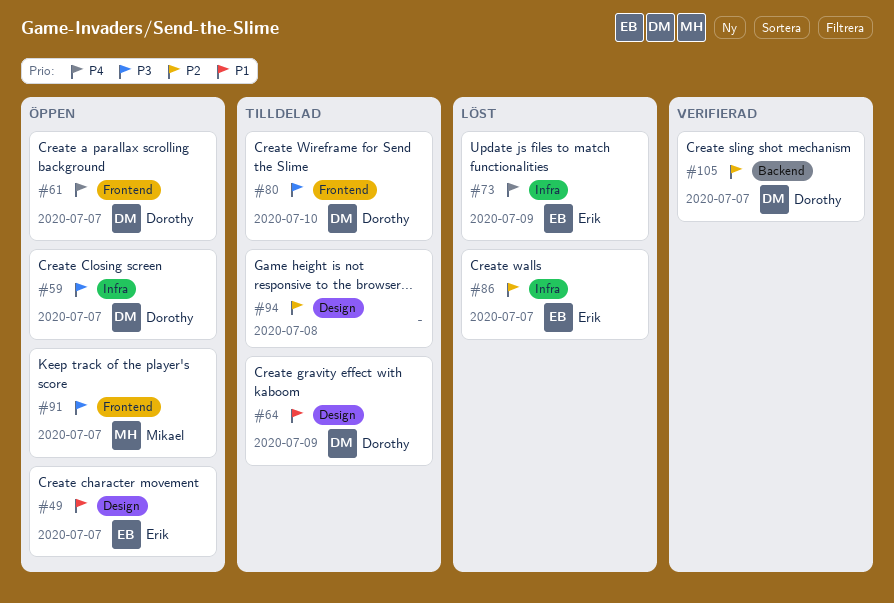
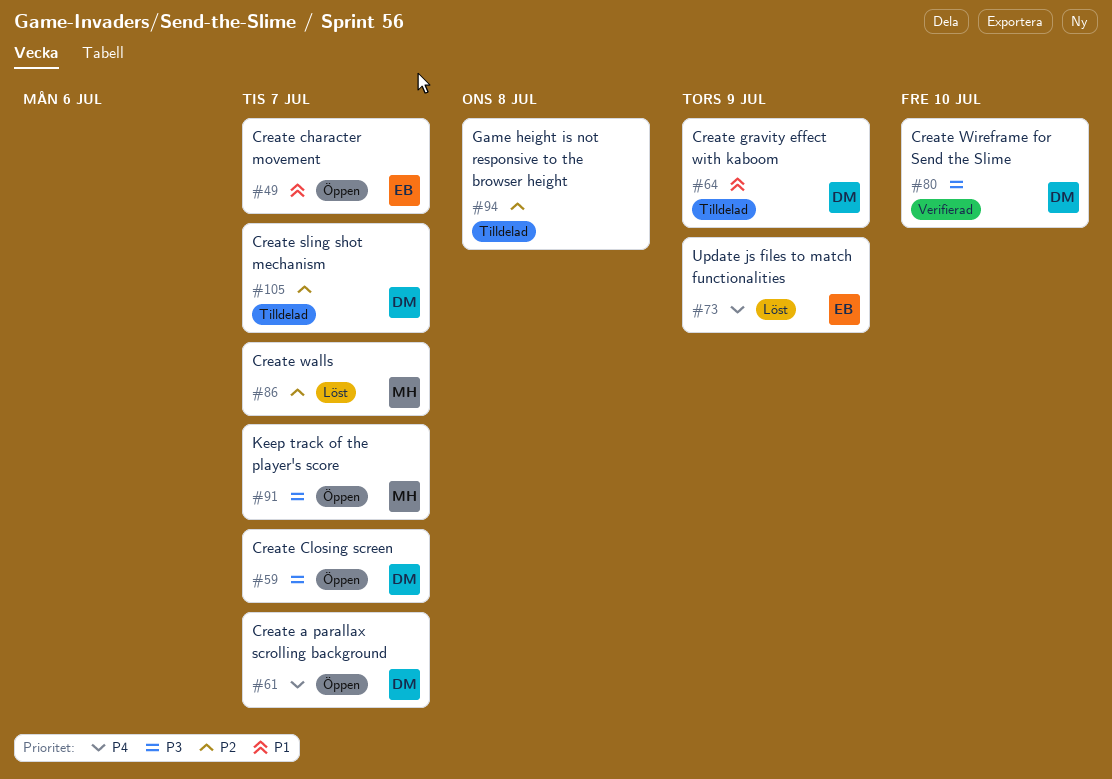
#80, status: Tilldelad -> Verifierad
#86, owner: Erik -> Mikael
#105, status: Verifierad -> Tilldelad

